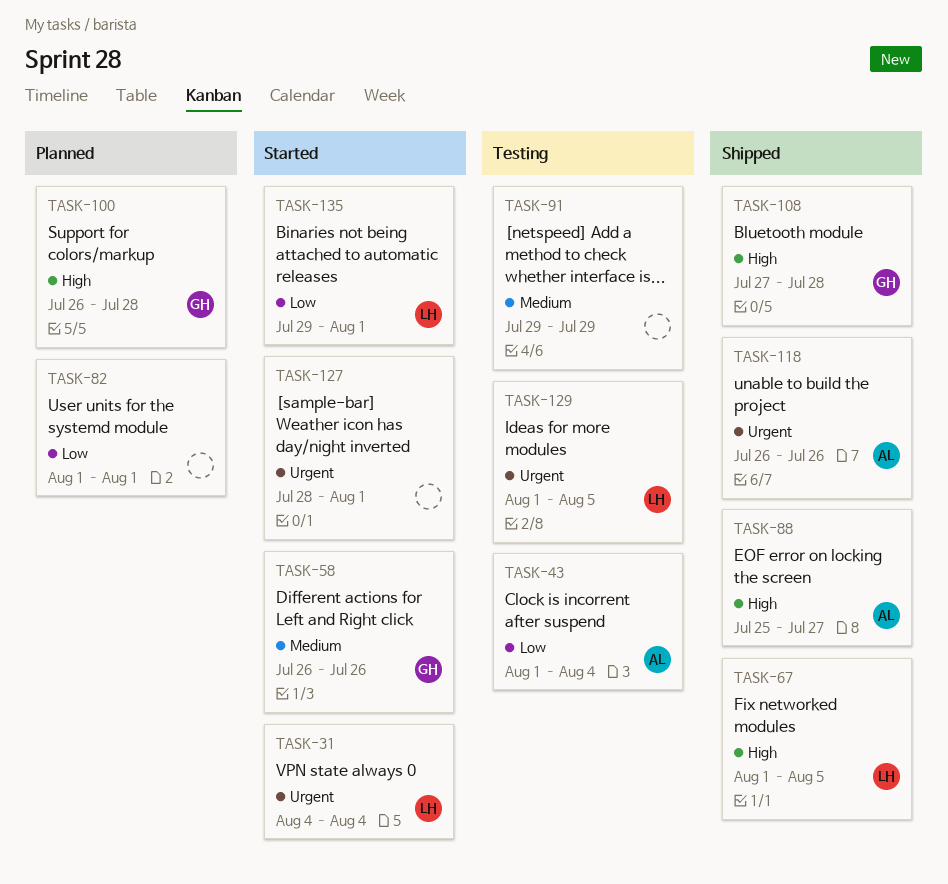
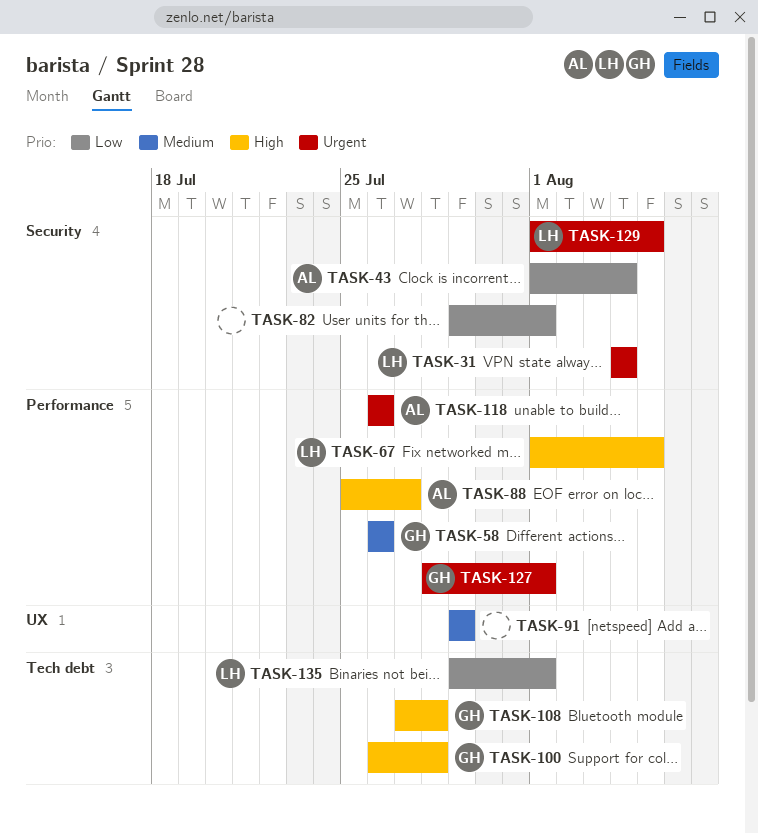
TASK-82, start: Aug 1 -> Jul 29
TASK-127, owner: none -> GH

